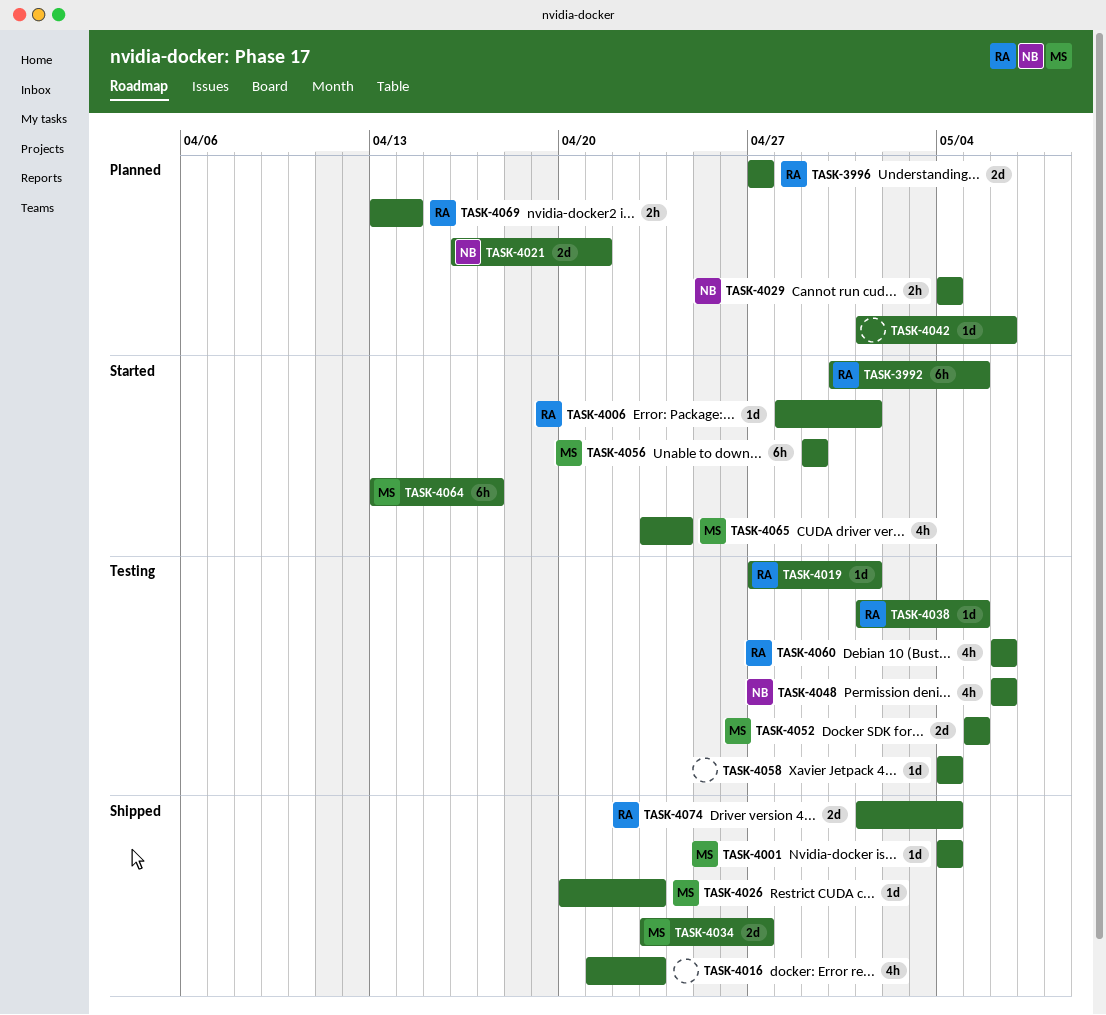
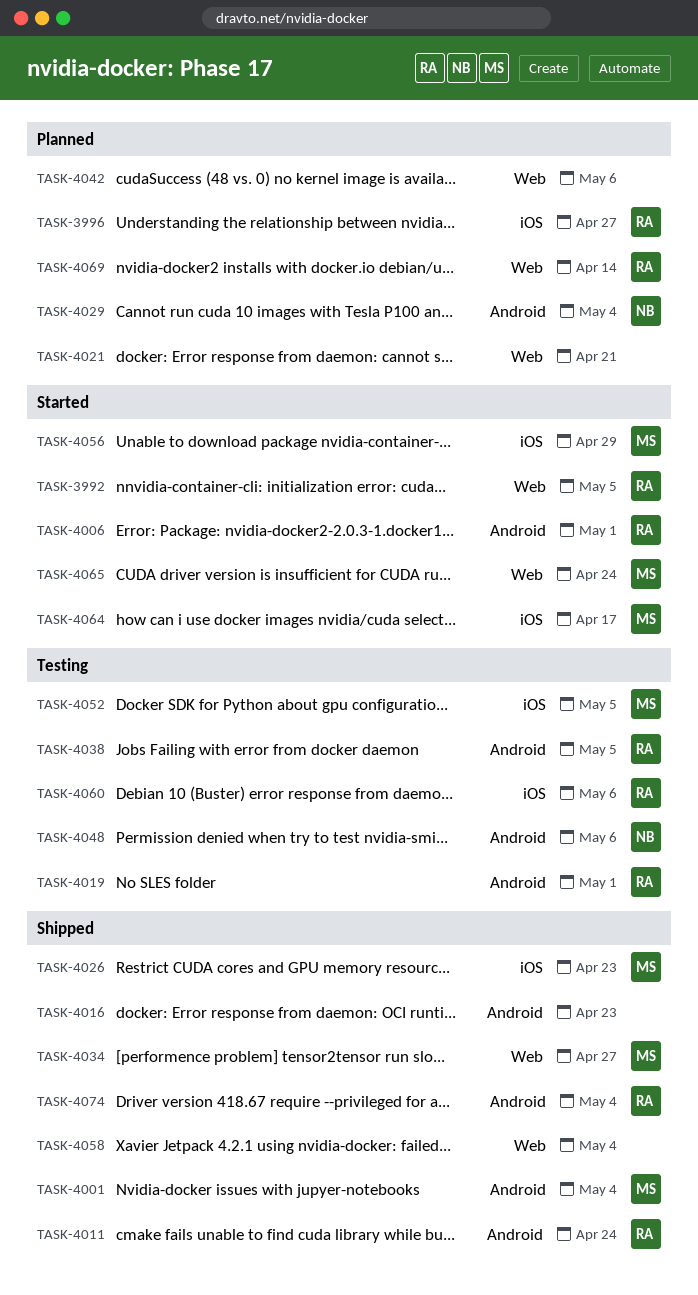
TASK-4011: none -> present
TASK-4021, owner: NB -> none
TASK-4058, status: Testing -> Shipped

